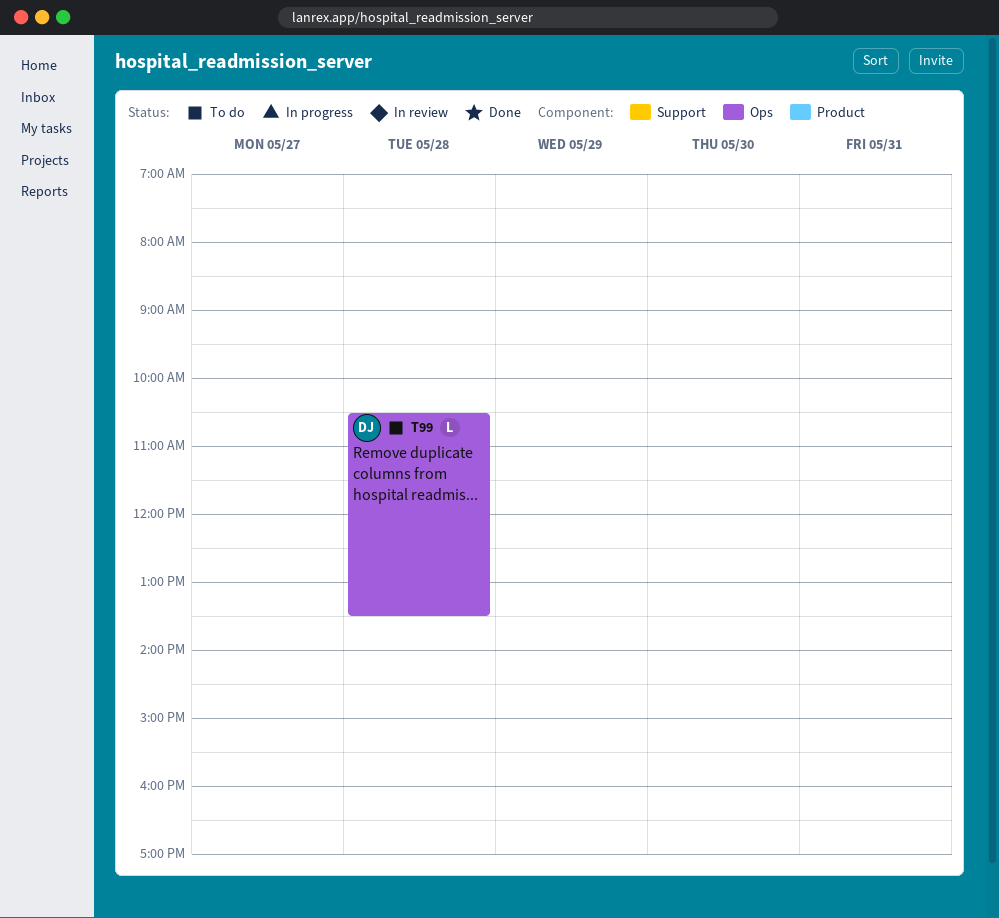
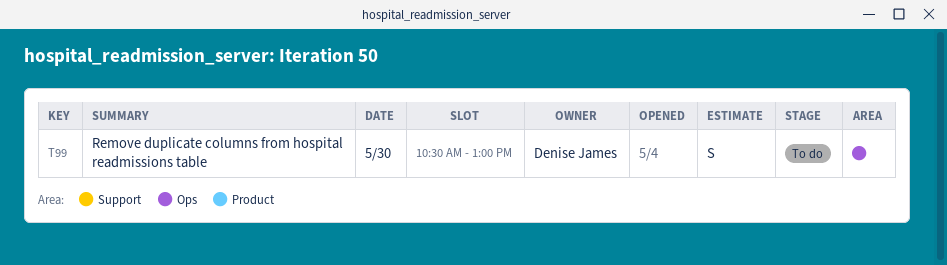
T99, estimate: L -> S
T99, day: May 28 -> May 30
T99, ends: 13:30 -> 13:00

